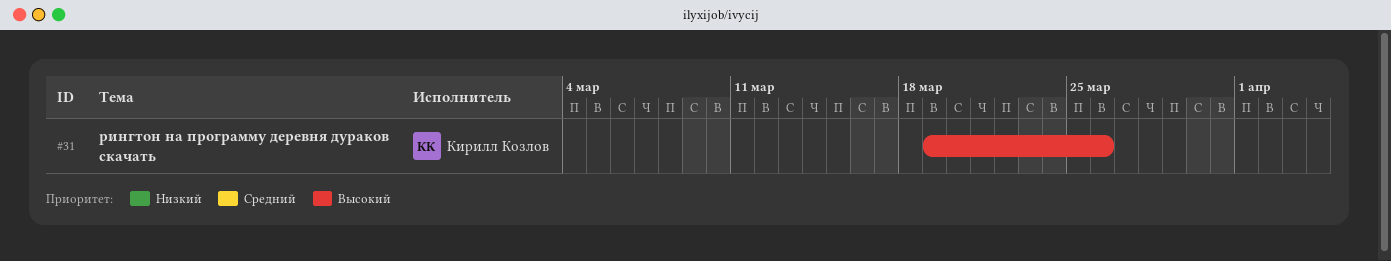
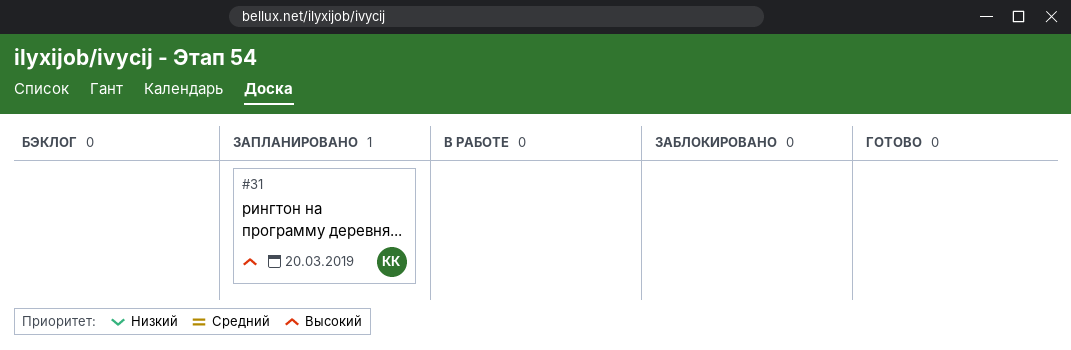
#31, due: Mar 26 -> Mar 20

